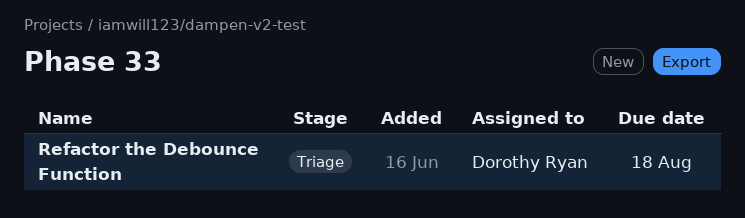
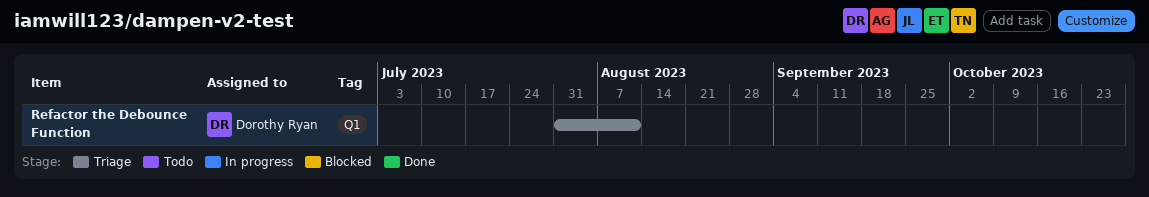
Refactor the Debounce Function, due: Aug 18 -> Aug 11

